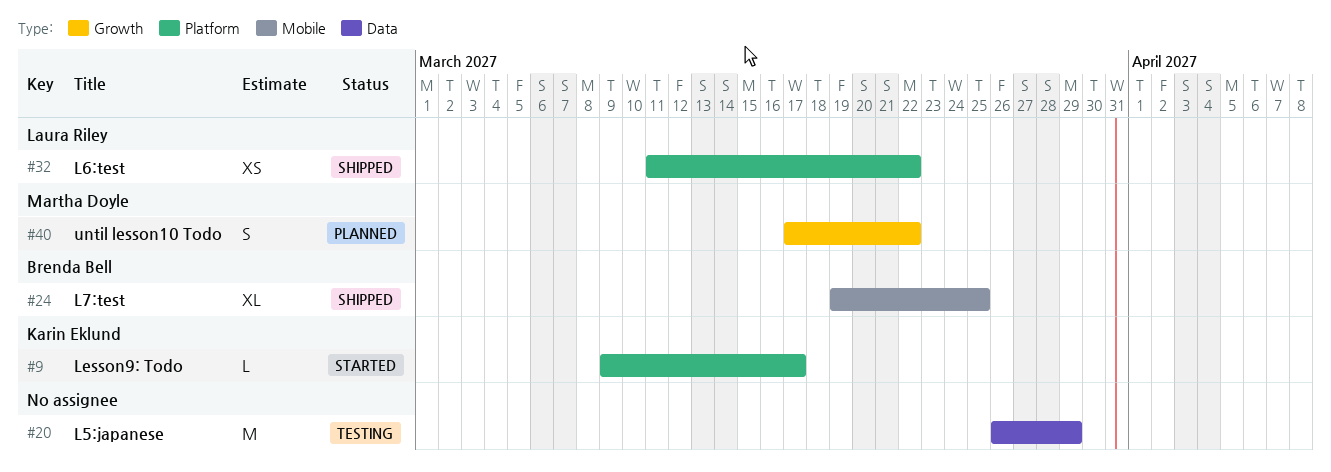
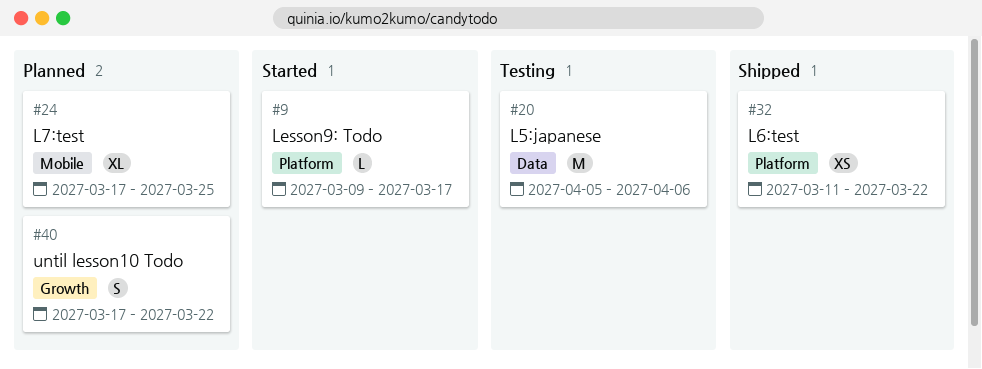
#20, start: Mar 26 -> Apr 5
#20, due: Mar 29 -> Apr 6
#24, status: Shipped -> Planned
#24, start: Mar 19 -> Mar 17

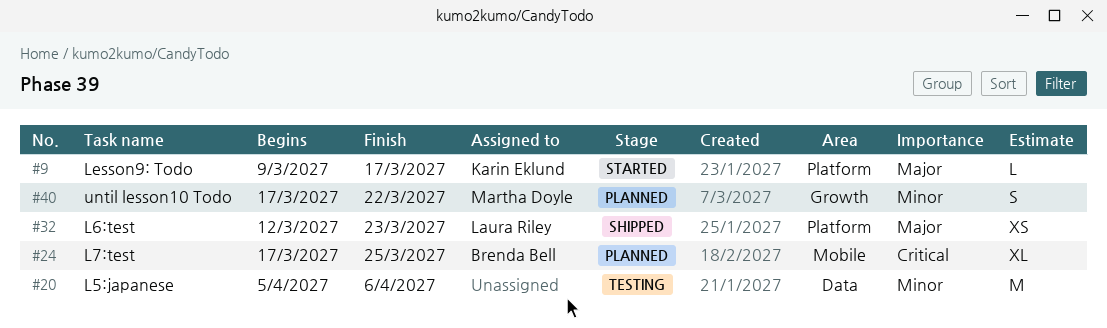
#32, start: Mar 11 -> Mar 12
#32, due: Mar 22 -> Mar 23

